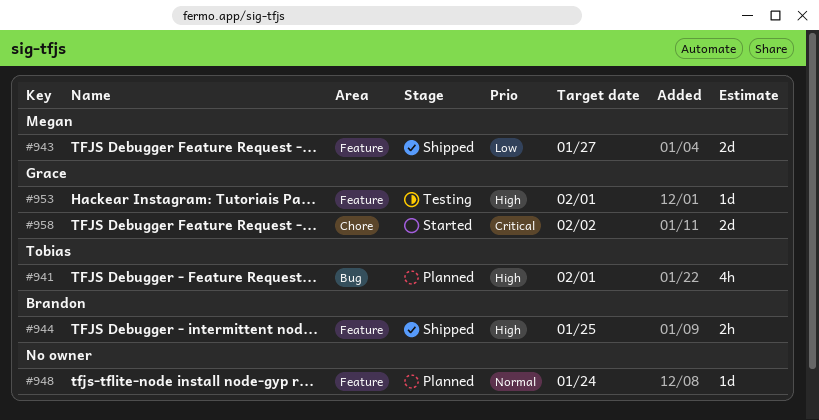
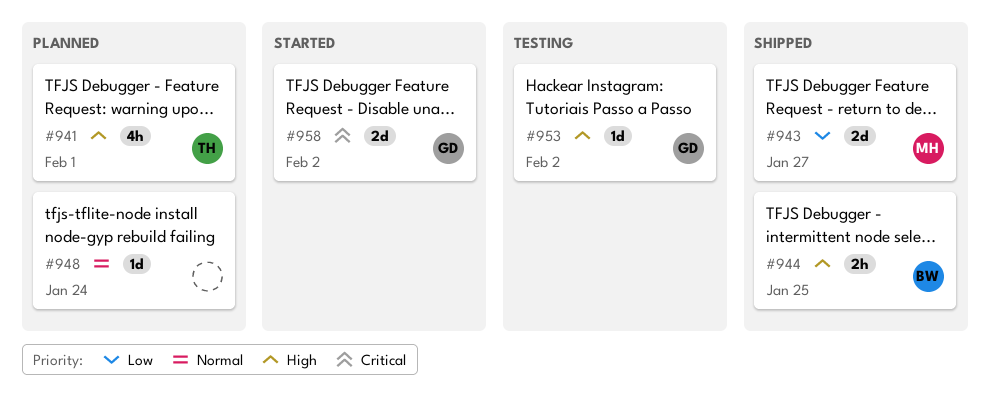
#953, due: Feb 1 -> Feb 2

